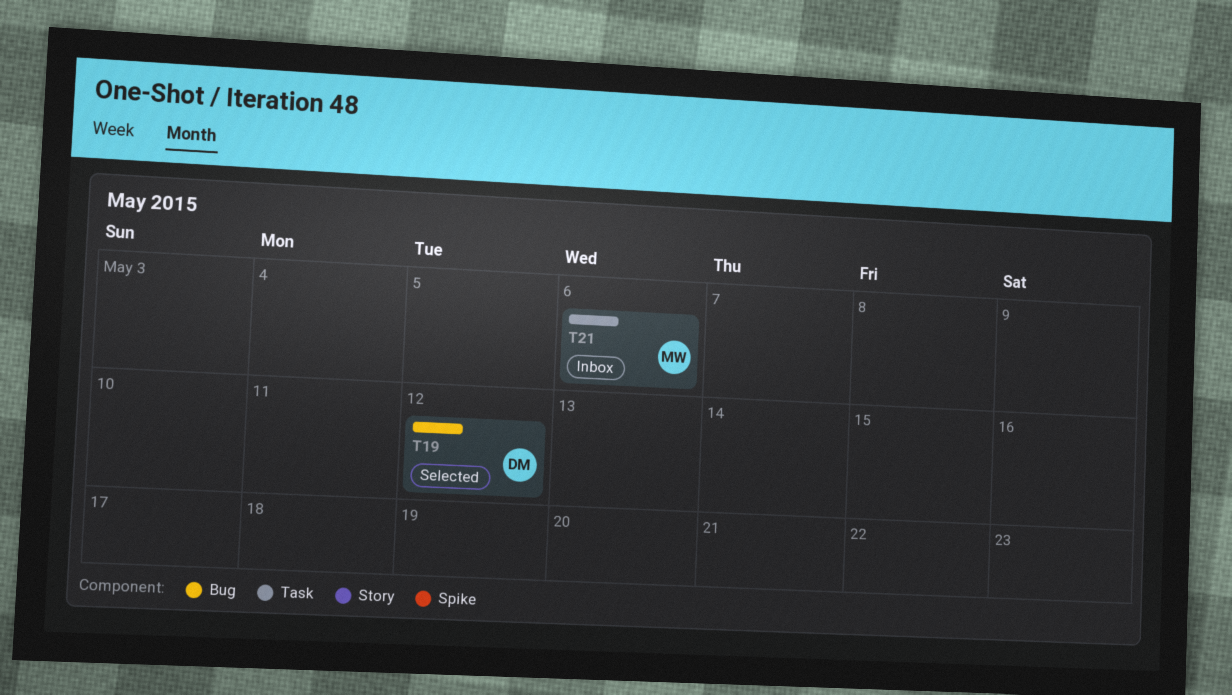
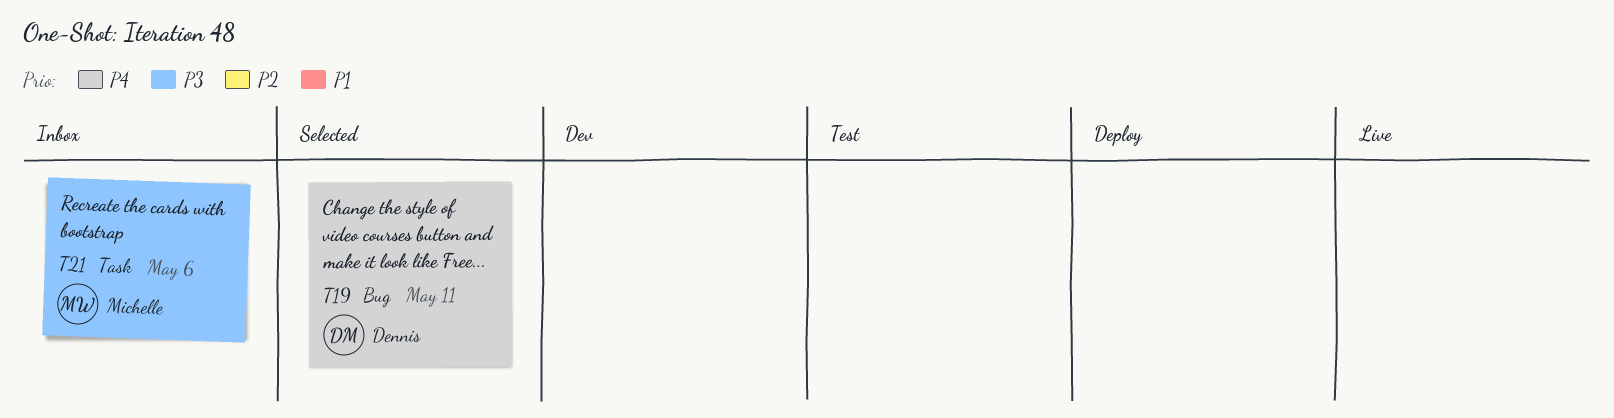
T19, due: May 12 -> May 11

